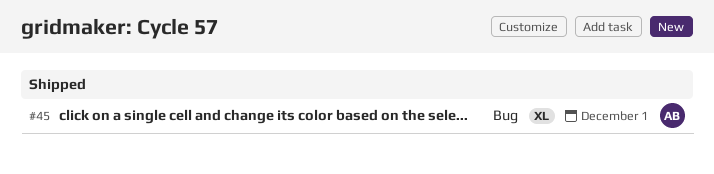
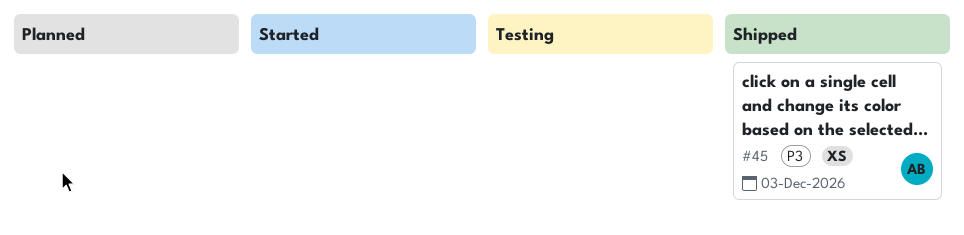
#45, estimate: XL -> XS
#45, due: Dec 1 -> Dec 3

